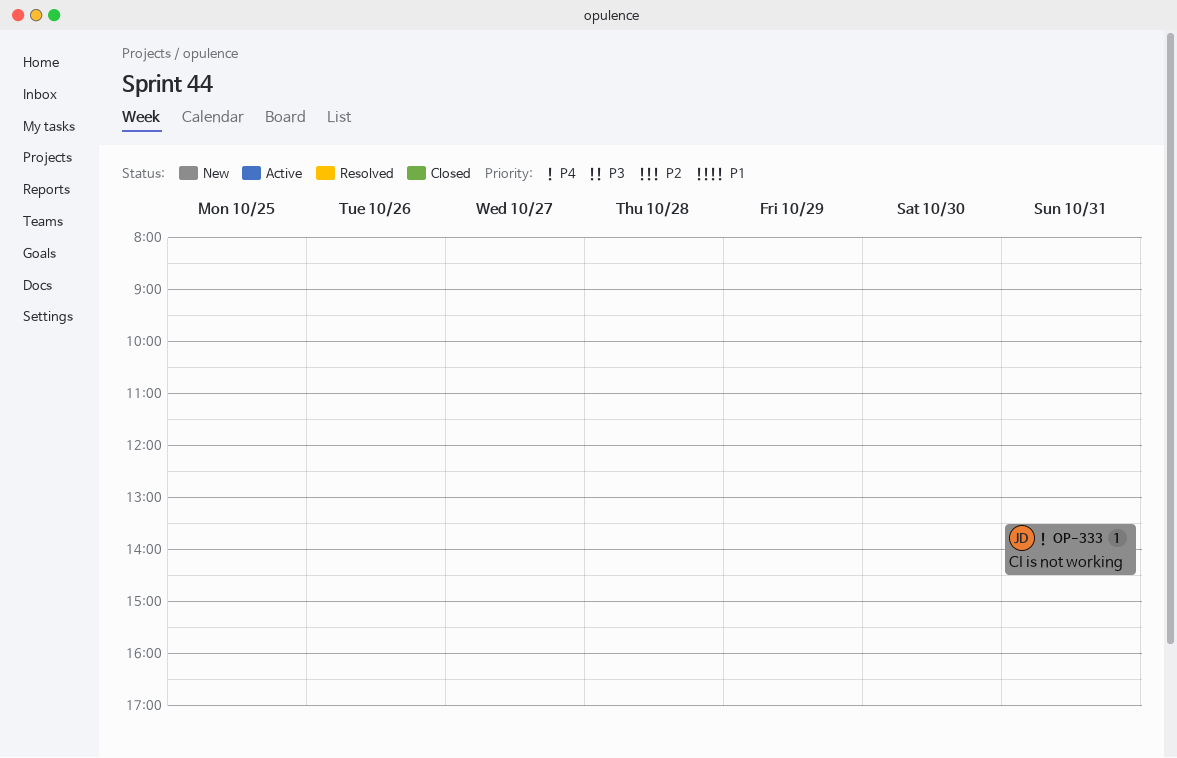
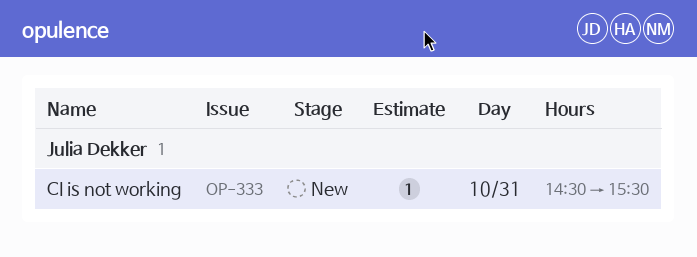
OP-333, begins: 13:30 -> 14:30
OP-333, ends: 14:30 -> 15:30

